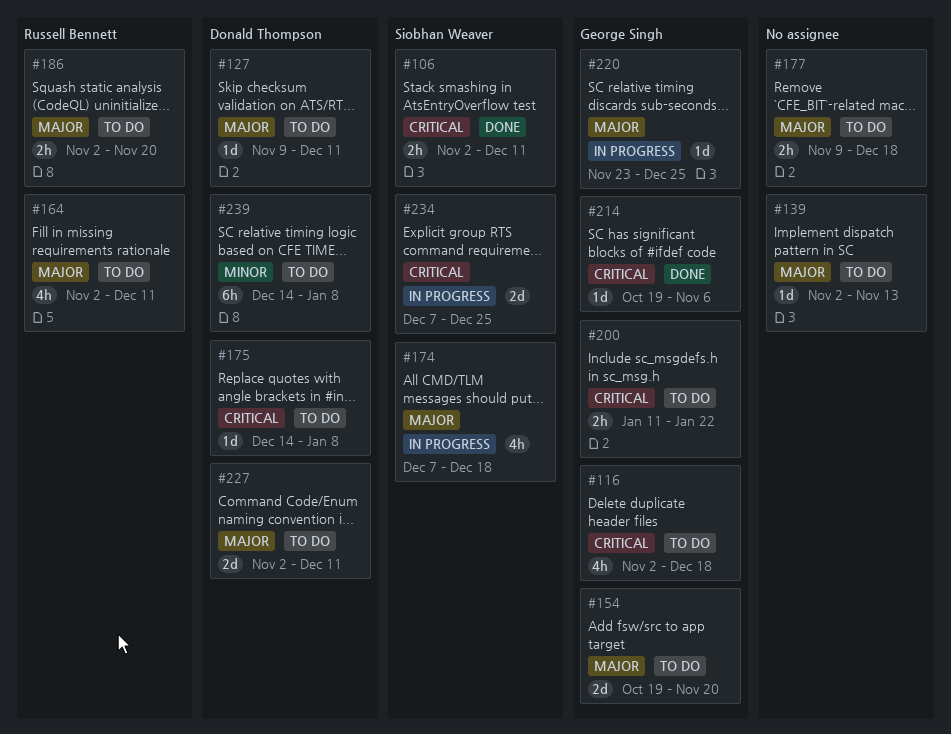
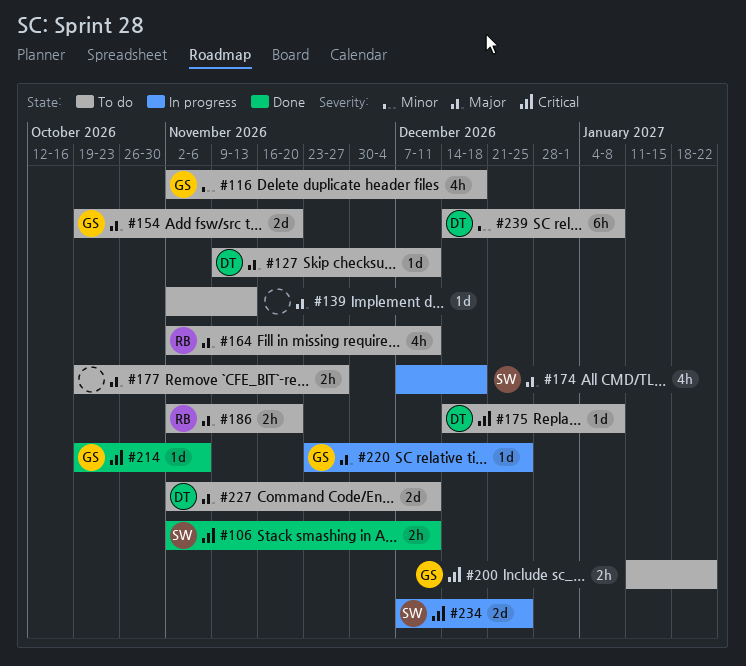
#116, priority: Critical -> Minor
#177, start: Nov 9 -> Oct 19
#177, due: Dec 18 -> Nov 27

